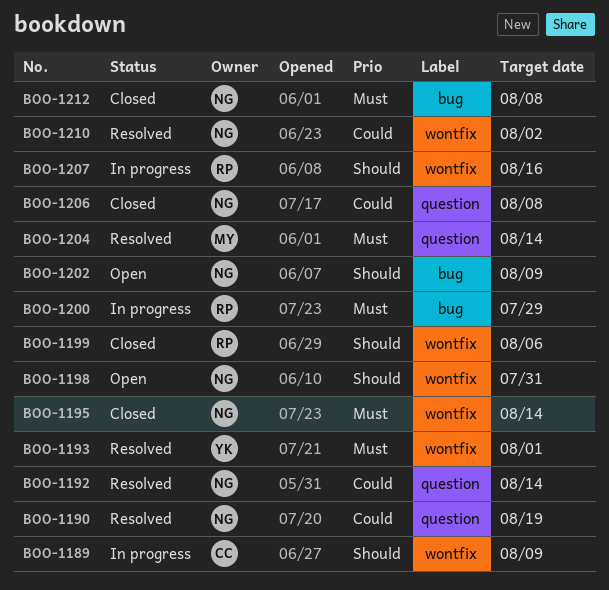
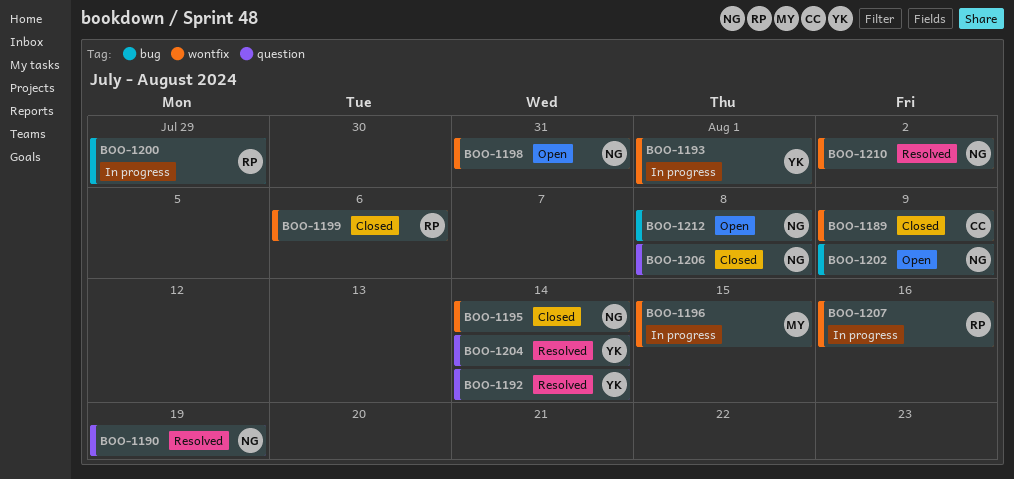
BOO-1189, status: In progress -> Closed
BOO-1192, owner: NG -> YK
BOO-1193, status: Resolved -> In progress
BOO-1196: none -> present
BOO-1204, owner: MY -> YK
BOO-1212, status: Closed -> Open

